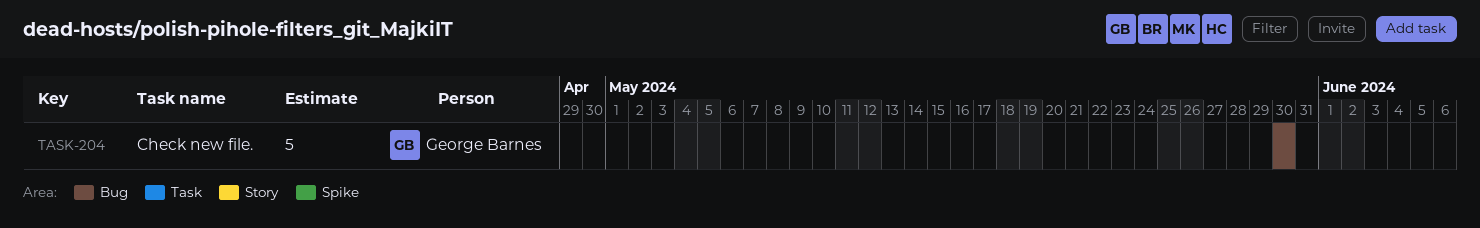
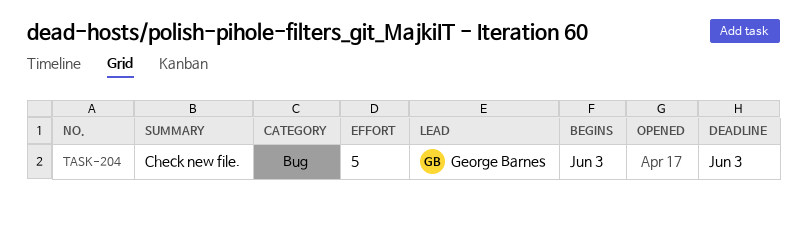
TASK-204, start: May 30 -> Jun 3
TASK-204, due: May 30 -> Jun 3

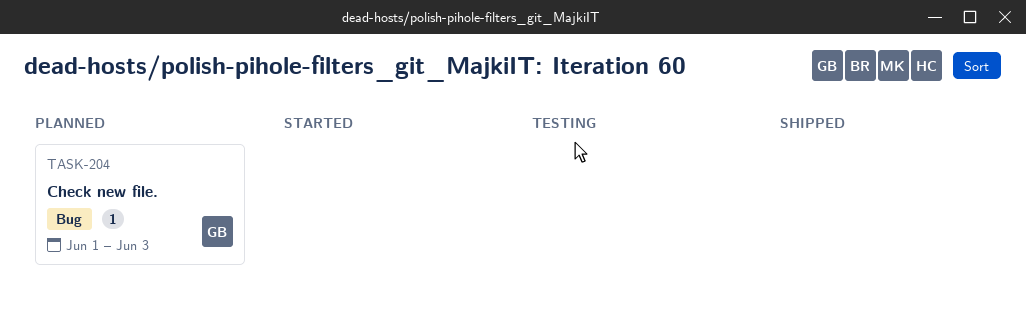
TASK-204, estimate: 5 -> 1
TASK-204, start: Jun 3 -> Jun 1

